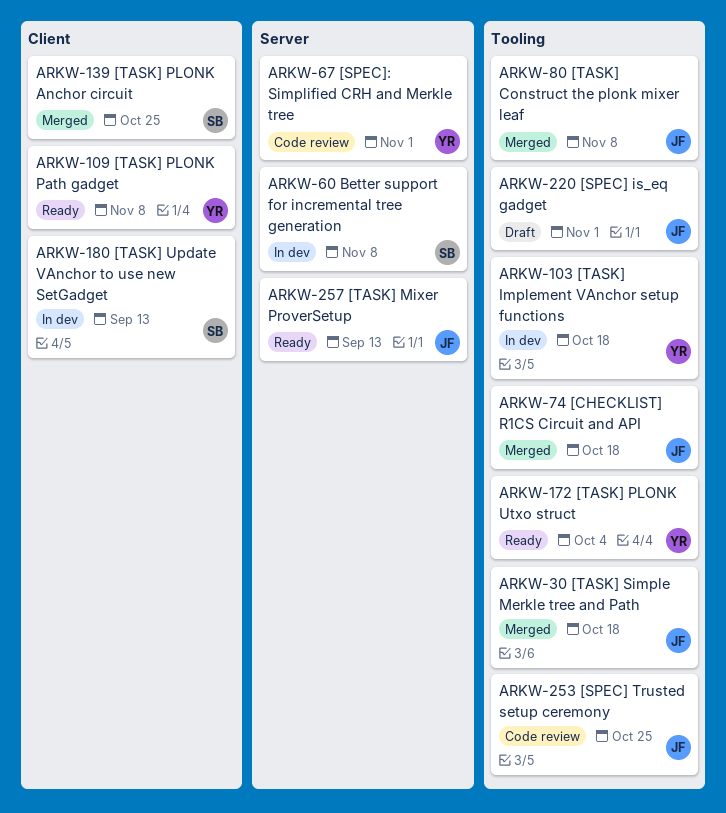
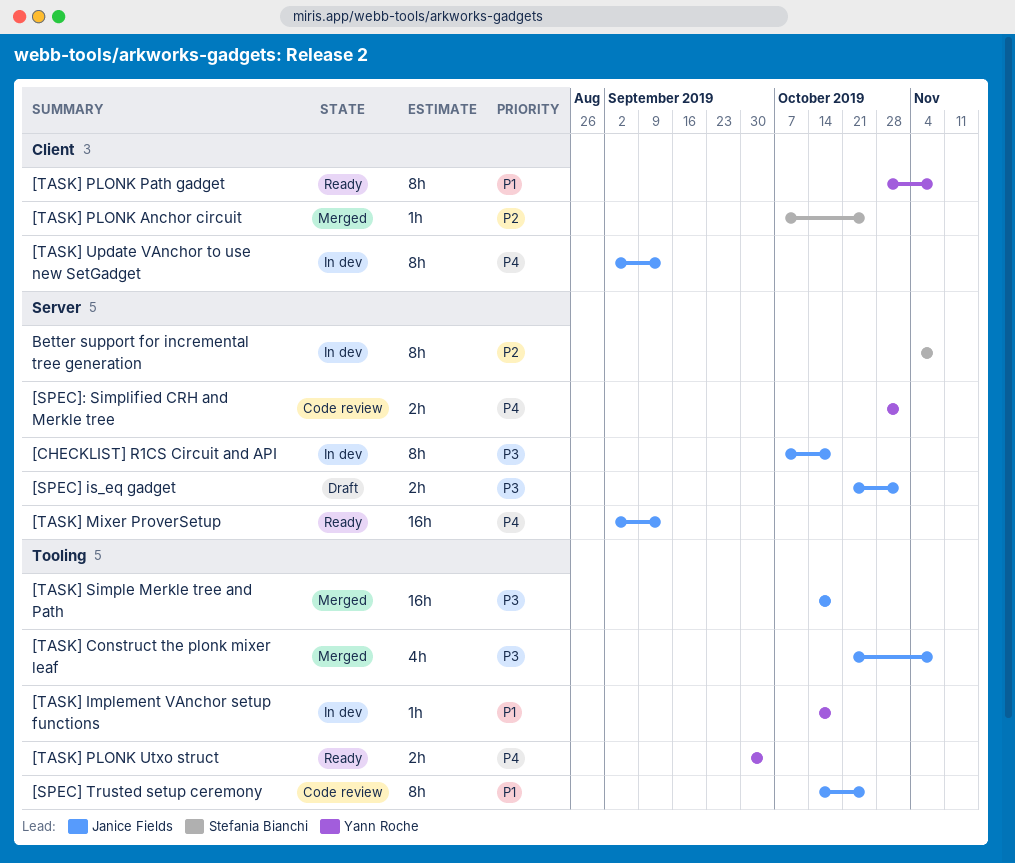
[CHECKLIST] R1CS Circuit and API, status: Merged -> In dev
[CHECKLIST] R1CS Circuit and API, label: Tooling -> Server
[SPEC] is_eq gadget, label: Tooling -> Server
[TASK] Update VAnchor to use new SetGadget, owner: Stefania Bianchi -> Janice Fields

